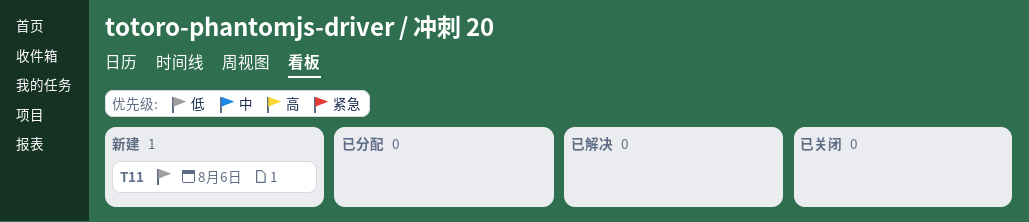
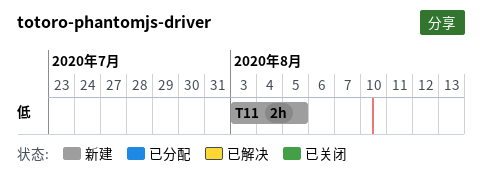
T11, due: Aug 6 -> Aug 5

